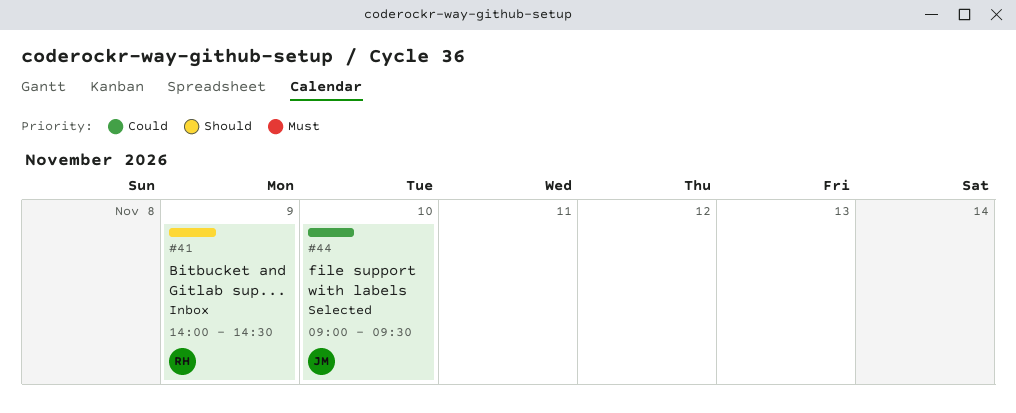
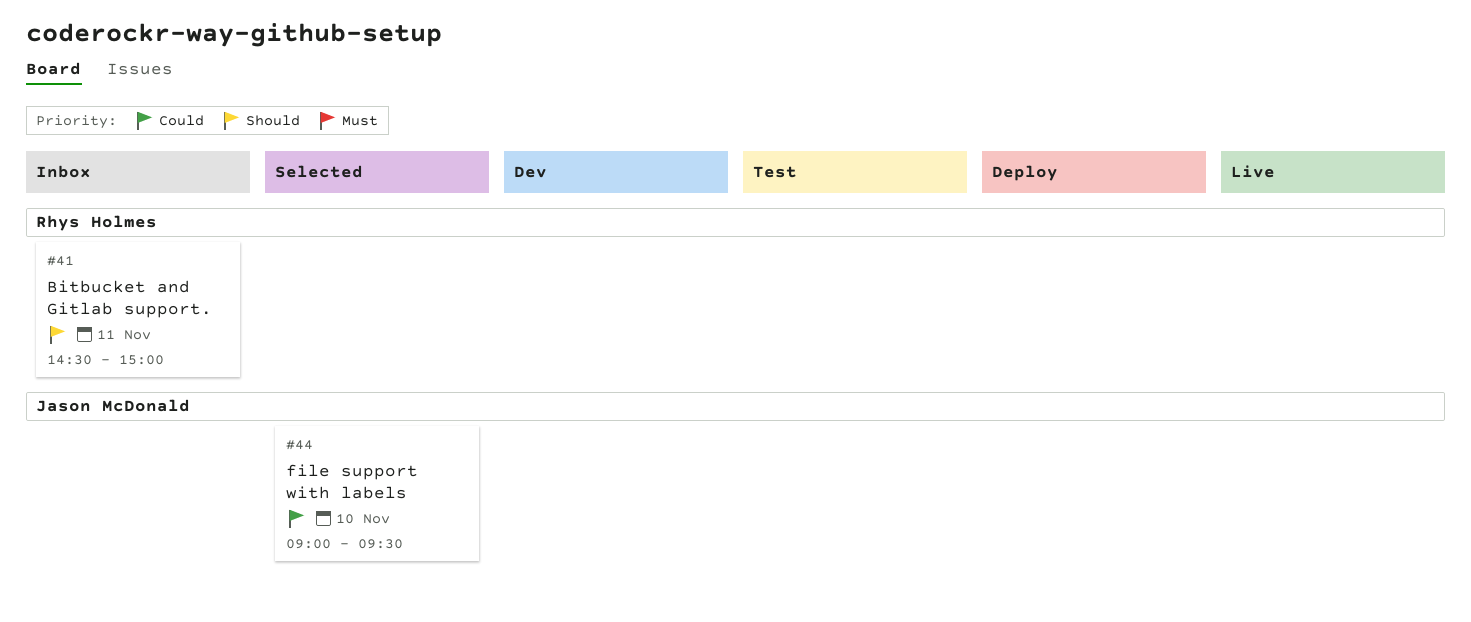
#41, day: Nov 9 -> Nov 11
#41, begins: 14:00 -> 14:30
#41, ends: 14:30 -> 15:00

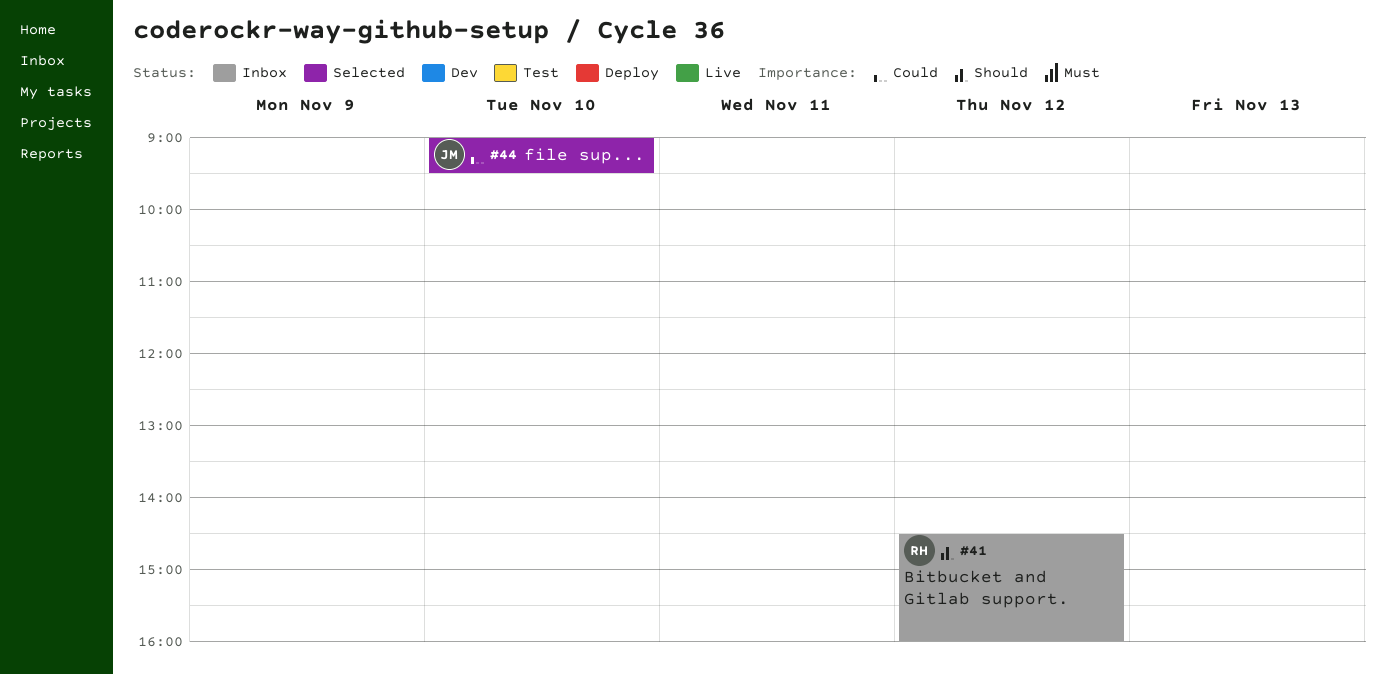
#41, day: Nov 11 -> Nov 12
#41, ends: 15:00 -> 16:00

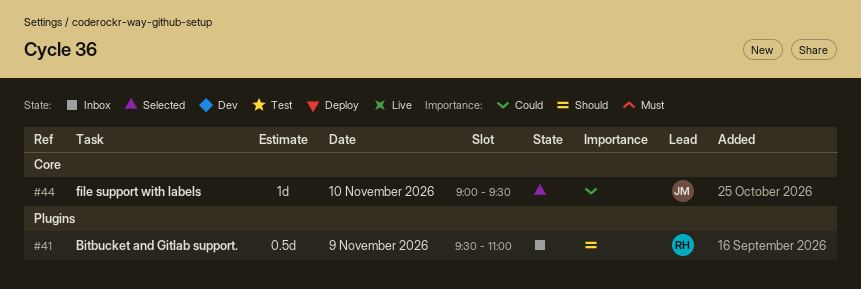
#41, day: Nov 12 -> Nov 9
#41, begins: 14:30 -> 09:30
#41, ends: 16:00 -> 11:00

